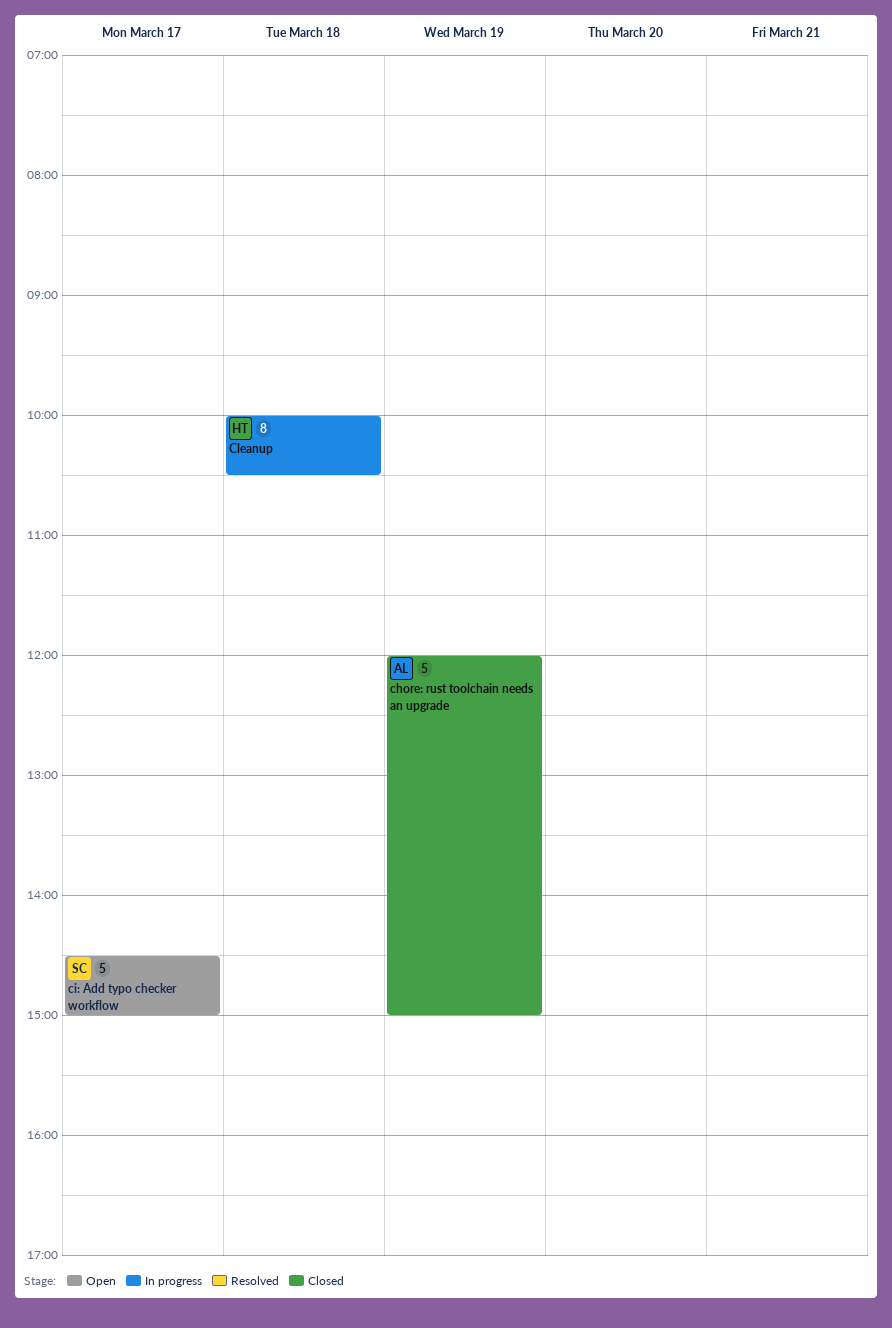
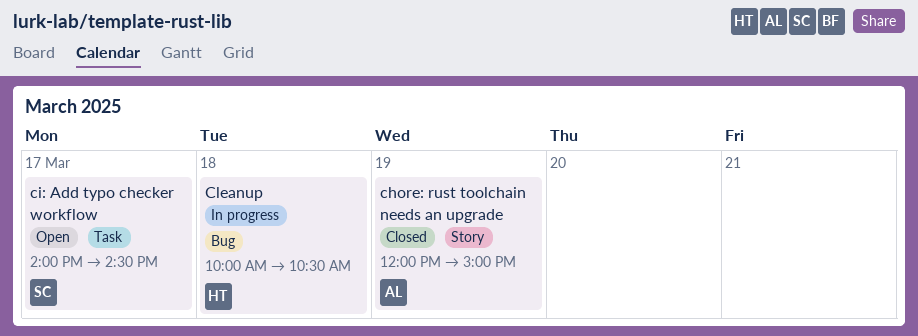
ci: Add typo checker workflow, begins: 14:30 -> 14:00
ci: Add typo checker workflow, ends: 15:00 -> 14:30

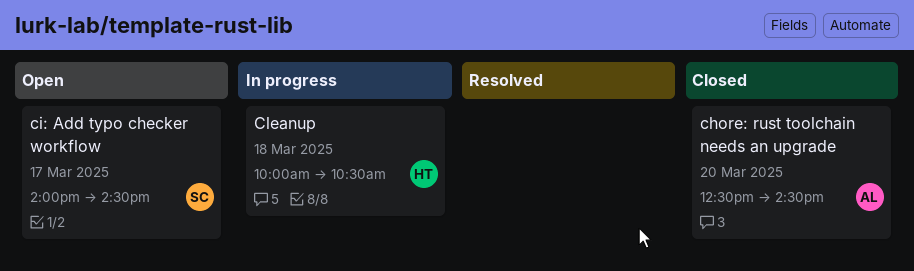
chore: rust toolchain needs an upgrade, day: Mar 19 -> Mar 20
chore: rust toolchain needs an upgrade, begins: 12:00 -> 12:30
chore: rust toolchain needs an upgrade, ends: 15:00 -> 14:30

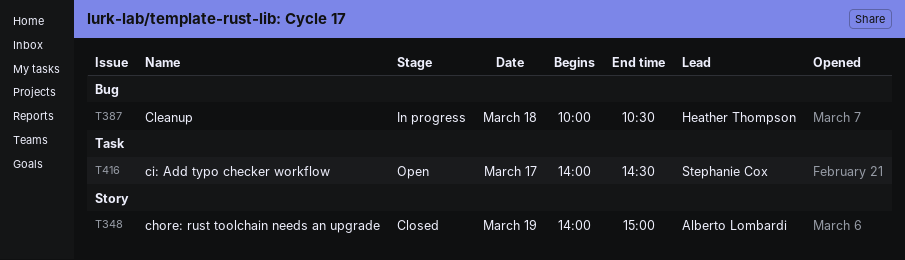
chore: rust toolchain needs an upgrade, day: Mar 20 -> Mar 19
chore: rust toolchain needs an upgrade, begins: 12:30 -> 14:00
chore: rust toolchain needs an upgrade, ends: 14:30 -> 15:00

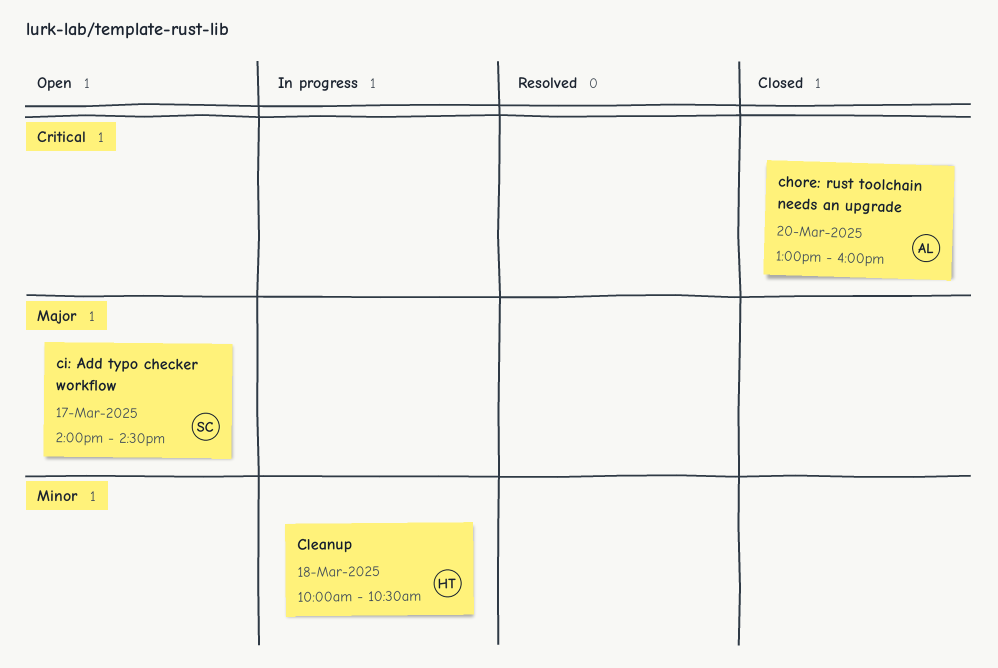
chore: rust toolchain needs an upgrade, day: Mar 19 -> Mar 20
chore: rust toolchain needs an upgrade, begins: 14:00 -> 13:00
chore: rust toolchain needs an upgrade, ends: 15:00 -> 16:00

